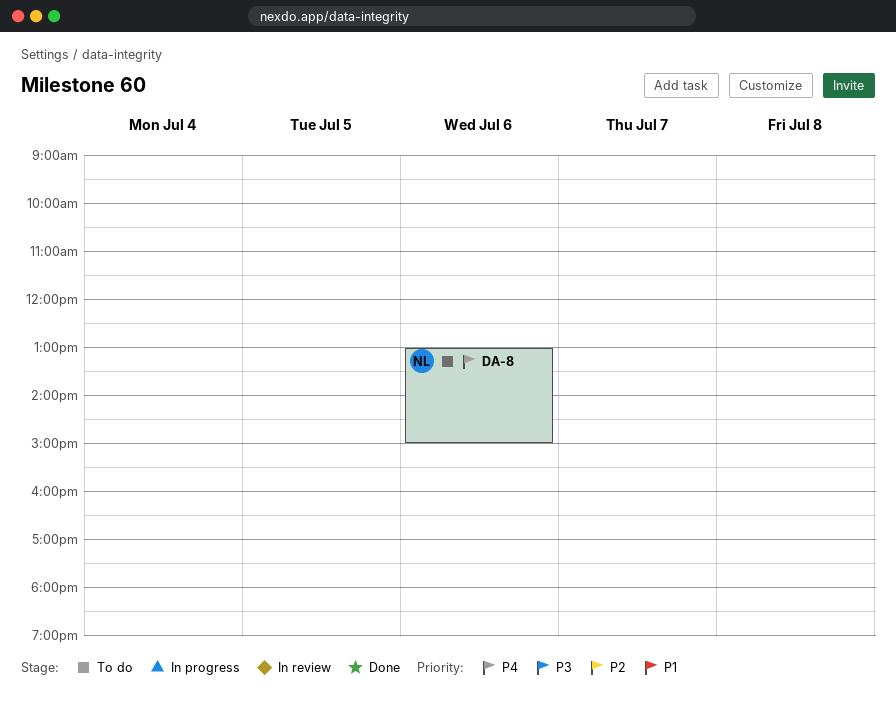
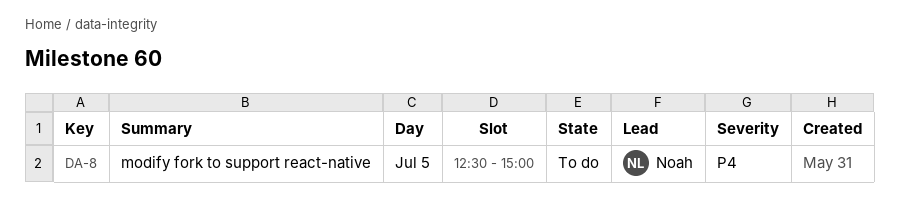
DA-8, day: Jul 6 -> Jul 5
DA-8, begins: 13:00 -> 12:30

